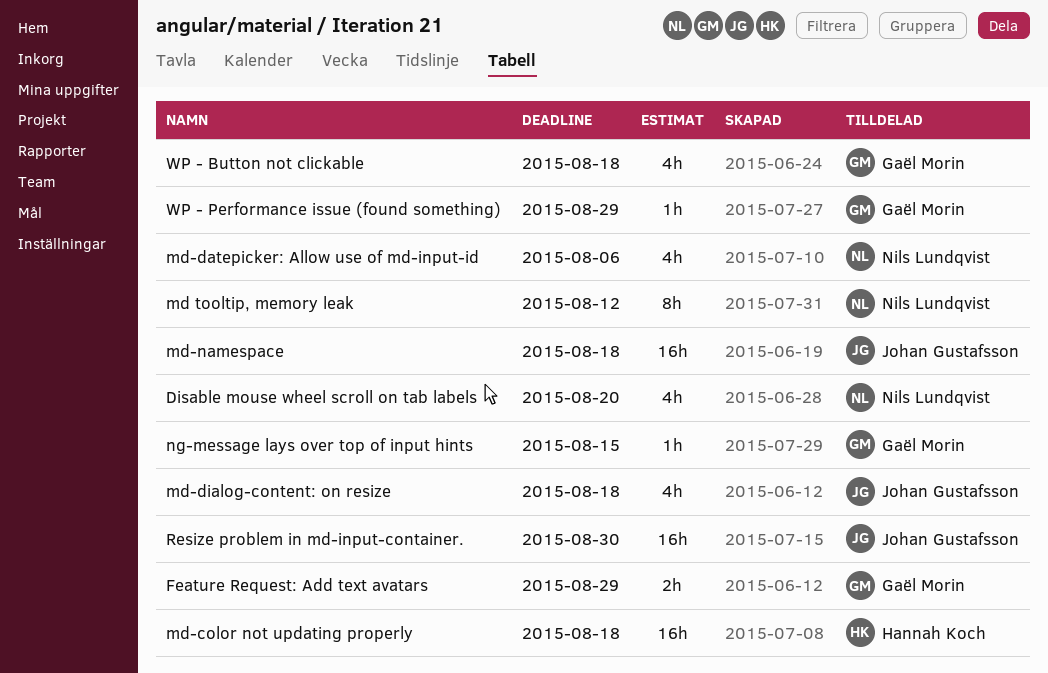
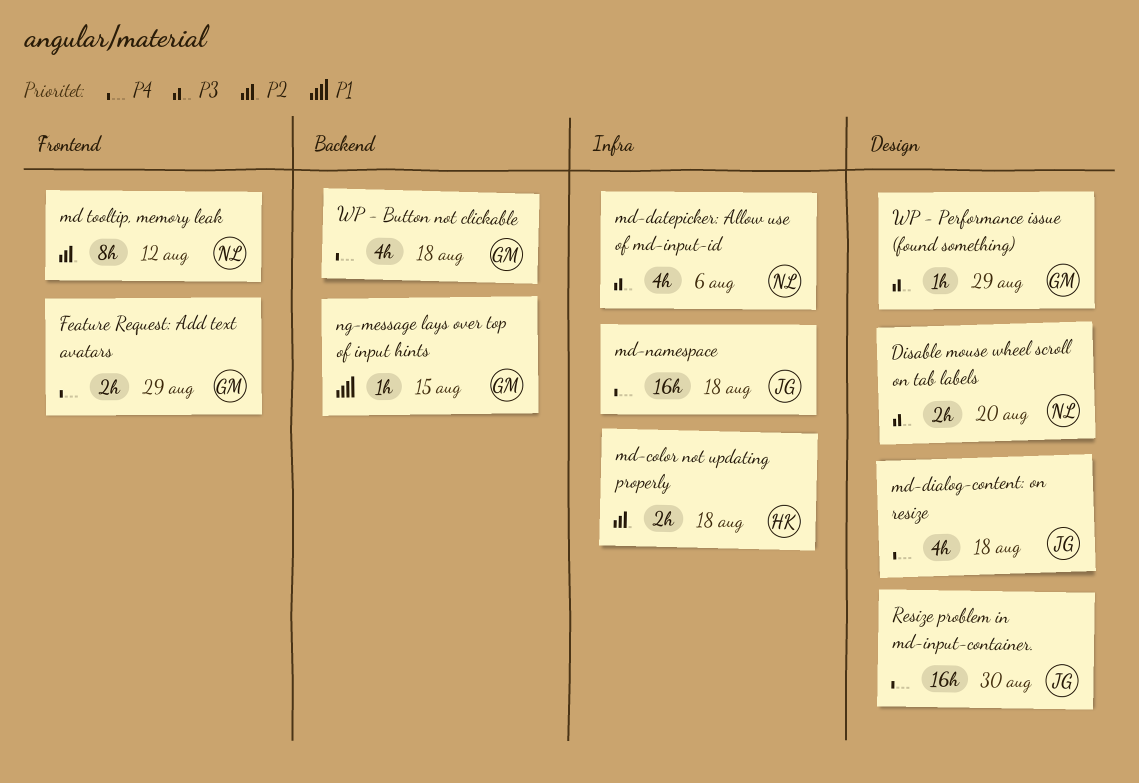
Disable mouse wheel scroll on tab labels, estimate: 4h -> 2h
md-color not updating properly, estimate: 16h -> 2h

